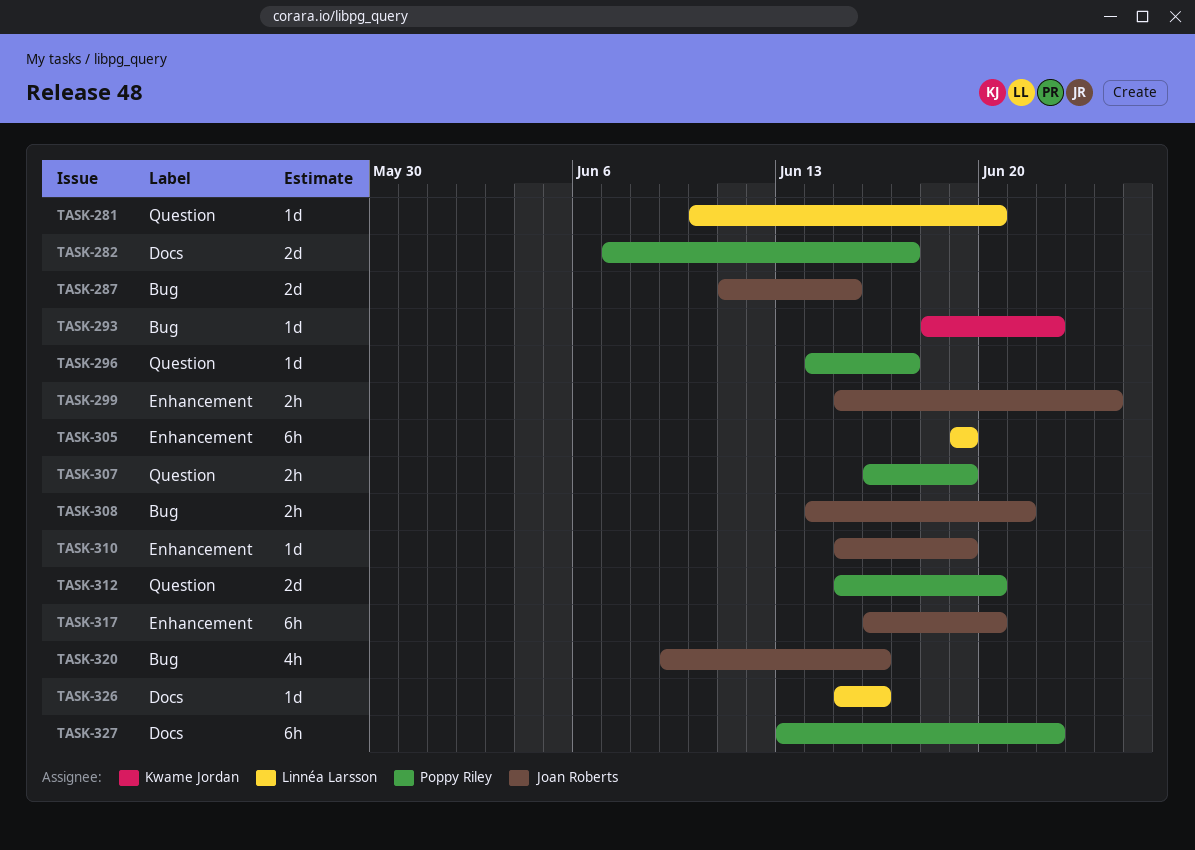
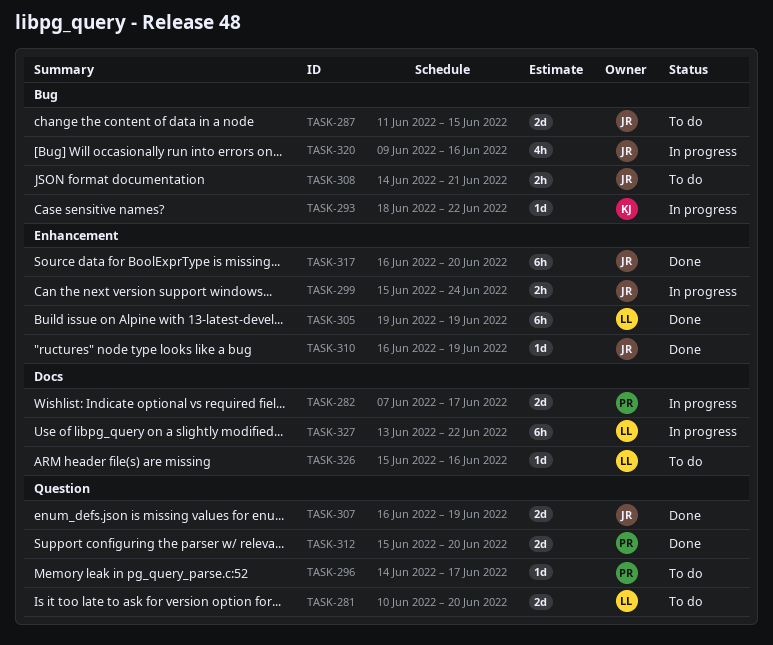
TASK-281, estimate: 1d -> 2d
TASK-307, owner: Poppy Riley -> Joan Roberts
TASK-307, estimate: 2h -> 2d
TASK-310, start: Jun 15 -> Jun 16
TASK-327, owner: Poppy Riley -> Linnéa Larsson

